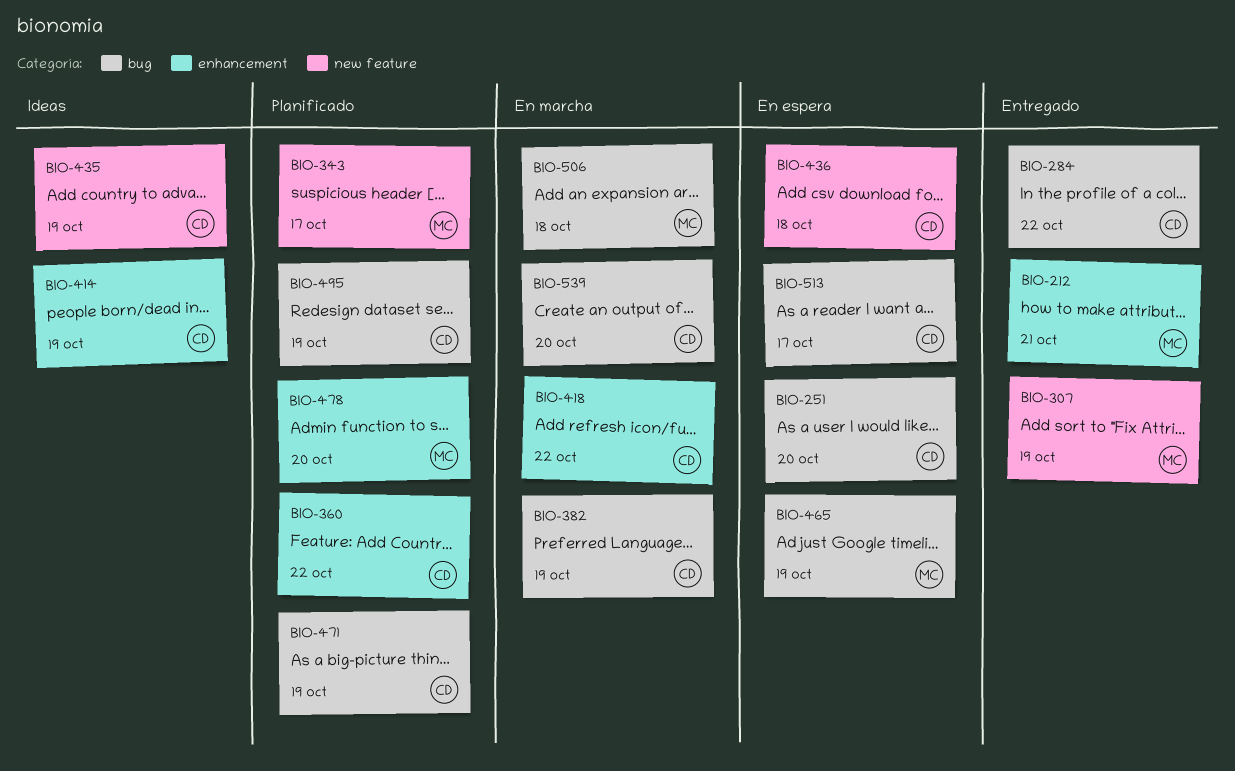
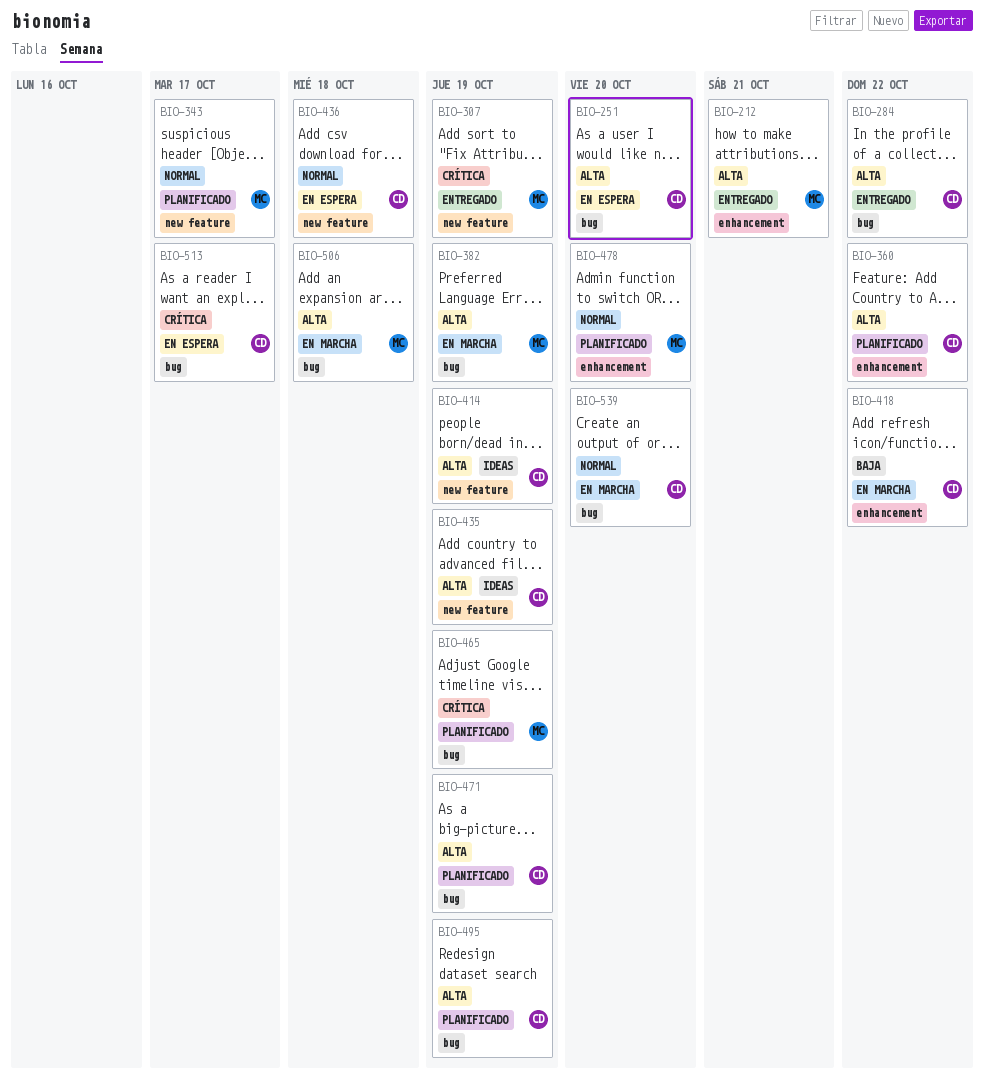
BIO-382, owner: CD -> MC
BIO-414, label: enhancement -> new feature
BIO-465, status: En espera -> Planificado

